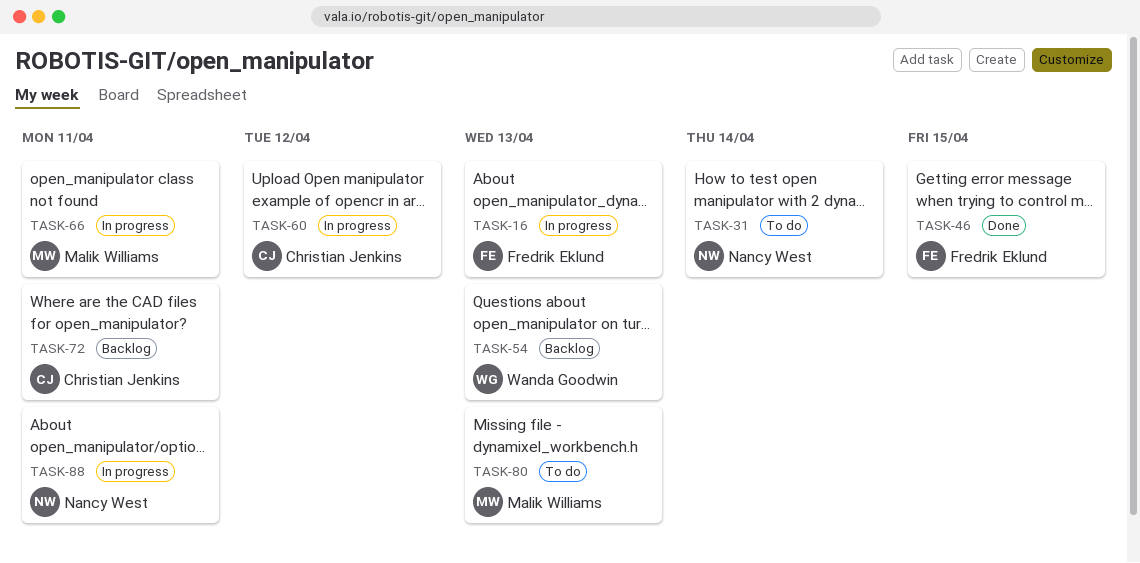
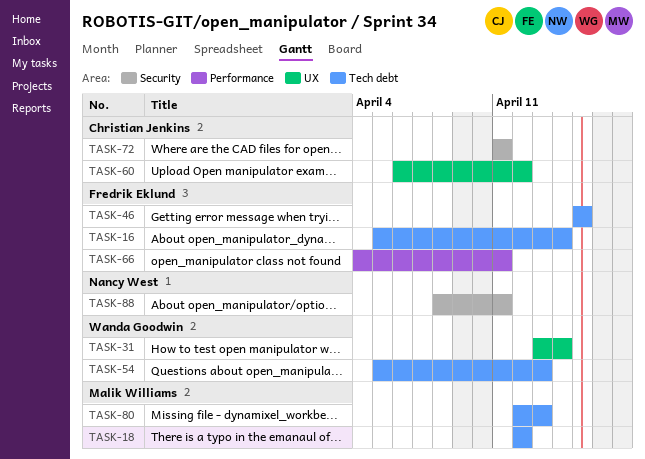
TASK-16, due: Apr 13 -> Apr 14
TASK-18: none -> present
TASK-31, owner: Nancy West -> Wanda Goodwin
TASK-66, owner: Malik Williams -> Fredrik Eklund

